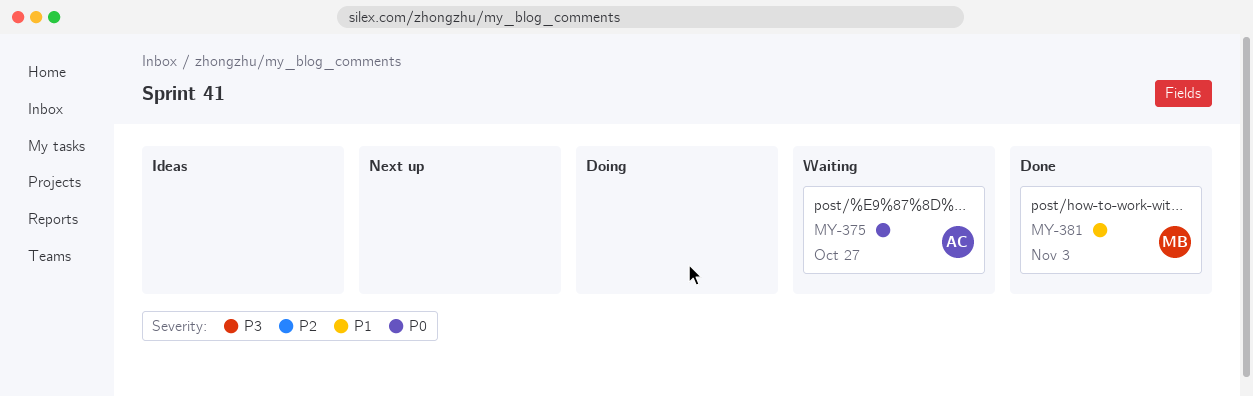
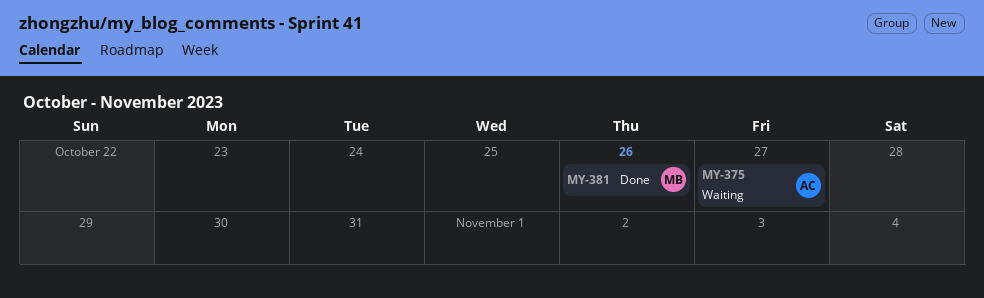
MY-381, due: Nov 3 -> Oct 26

